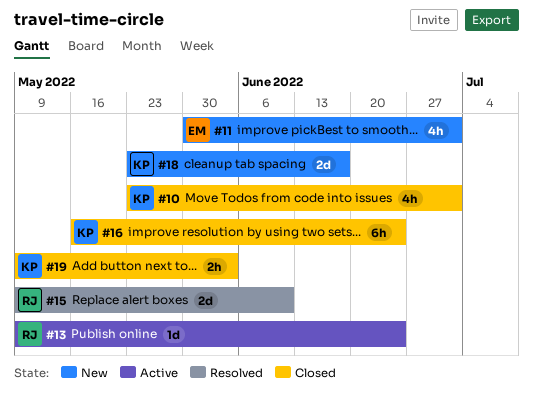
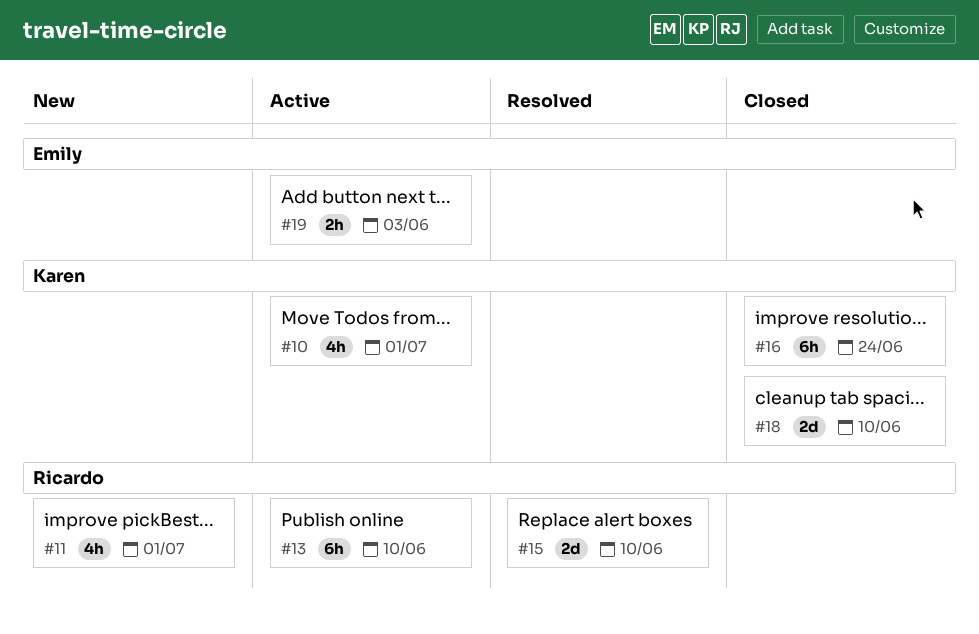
#10, status: Closed -> Active
#11, owner: Emily -> Ricardo
#13, estimate: 1d -> 6h
#13, due: Jun 24 -> Jun 10
#18, status: New -> Closed
#18, due: Jun 17 -> Jun 10
#19, status: Closed -> Active
#19, owner: Karen -> Emily

